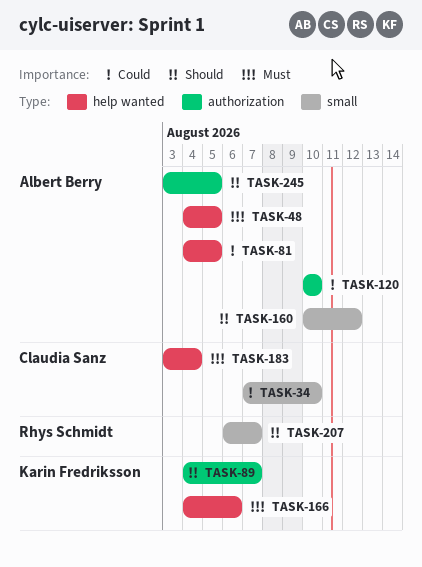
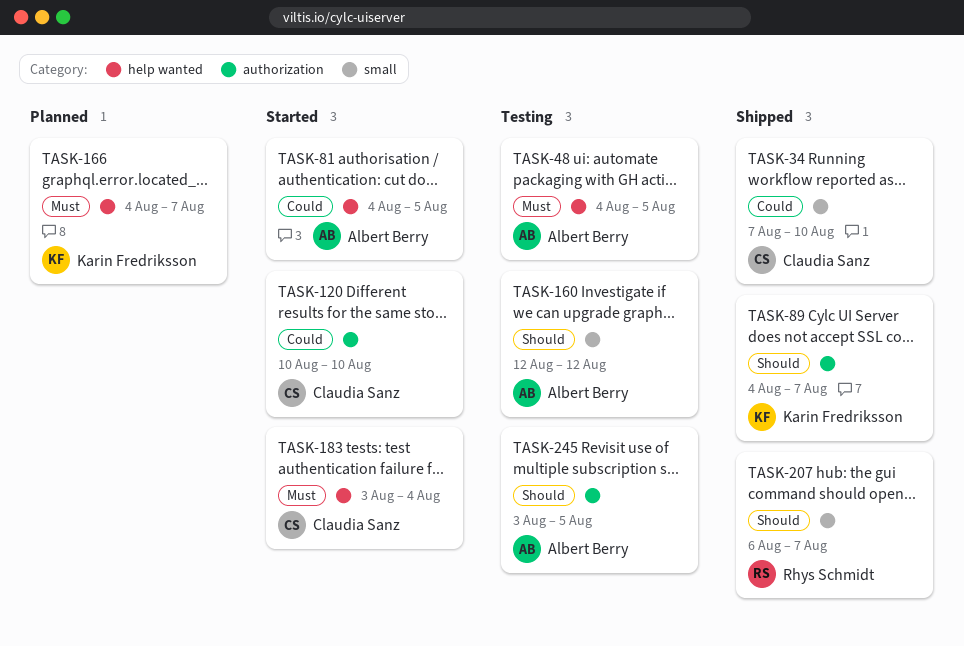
TASK-120, owner: Albert Berry -> Claudia Sanz
TASK-160, start: Aug 10 -> Aug 12
TASK-166, due: Aug 6 -> Aug 7

